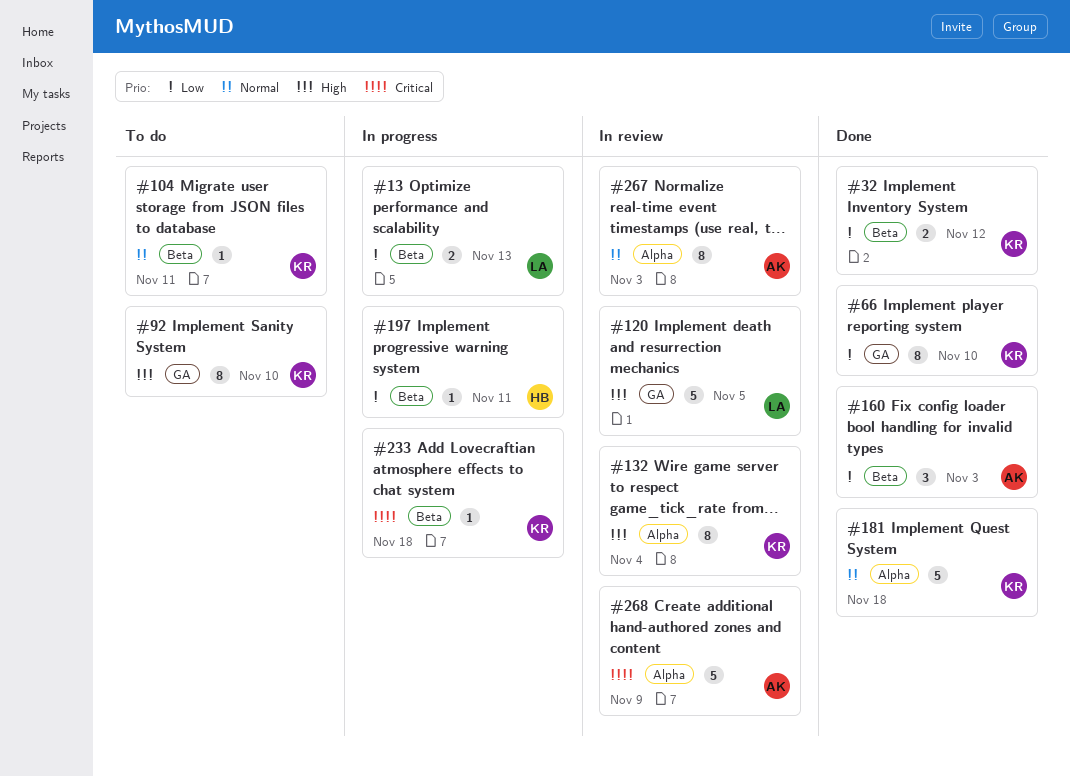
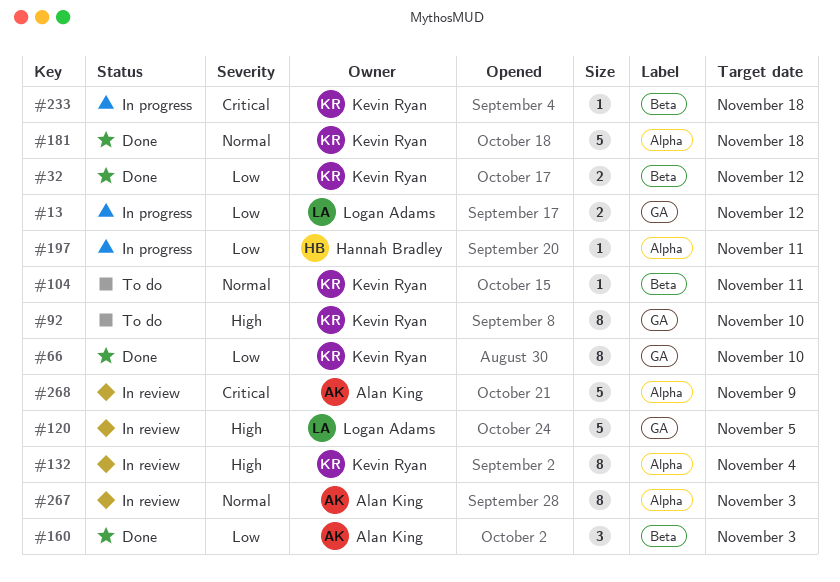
#13, label: Beta -> GA
#13, due: Nov 13 -> Nov 12
#197, label: Beta -> Alpha

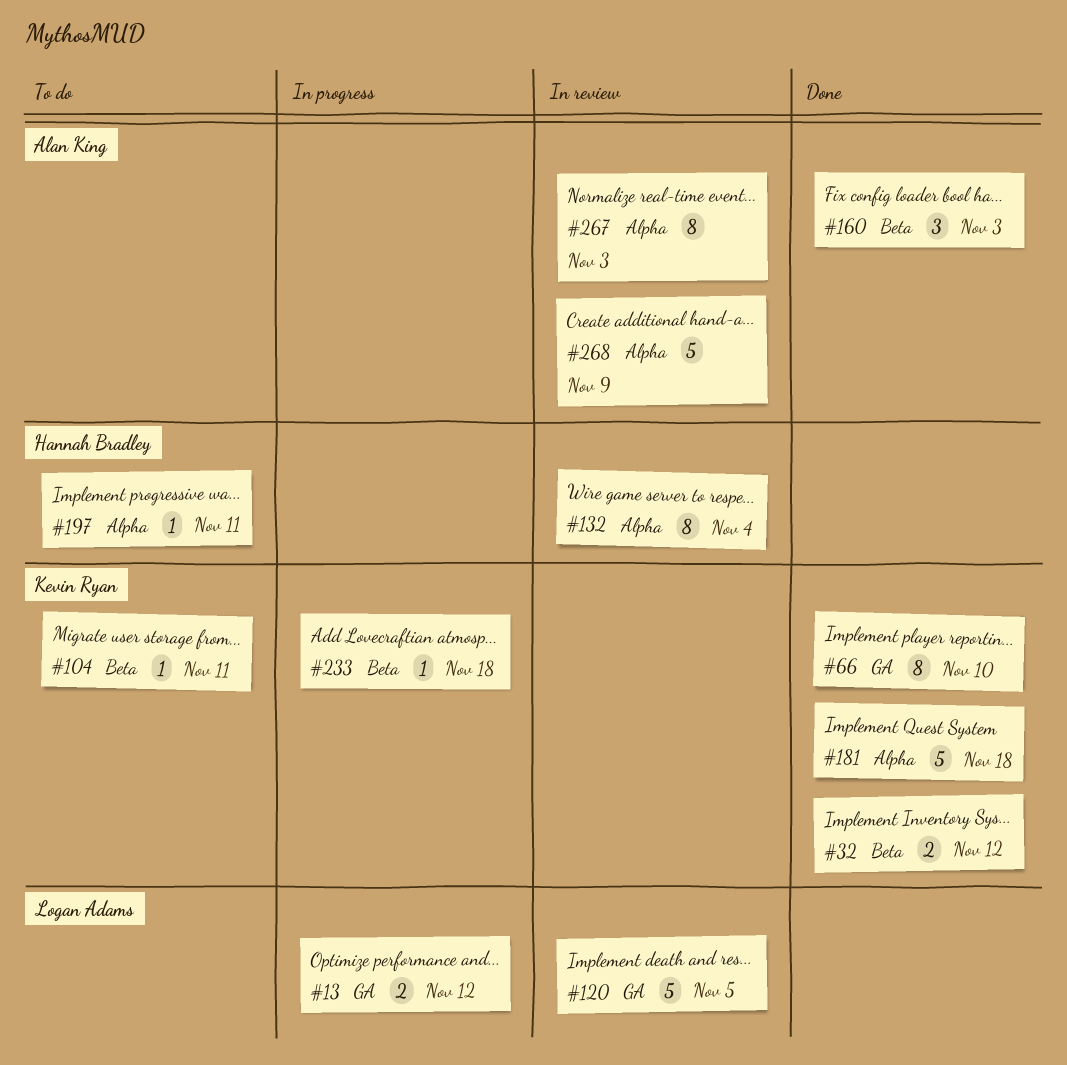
#92: present -> none
#132, owner: Kevin Ryan -> Hannah Bradley
#197, status: In progress -> To do

